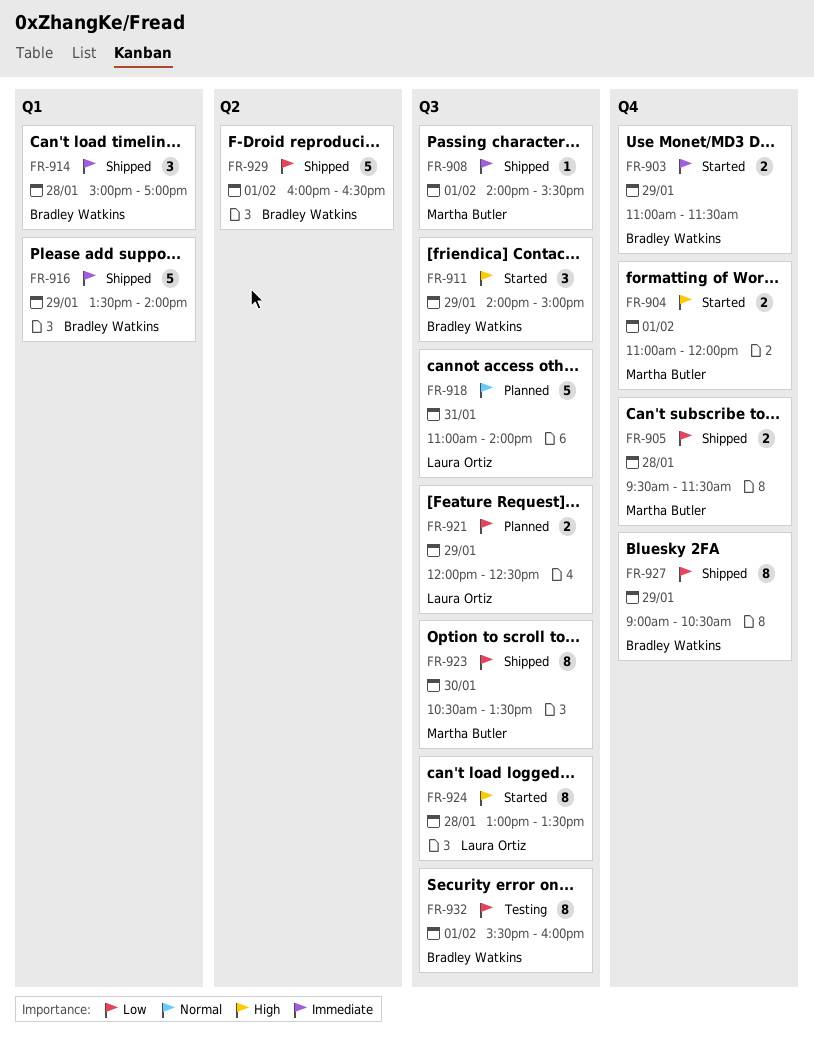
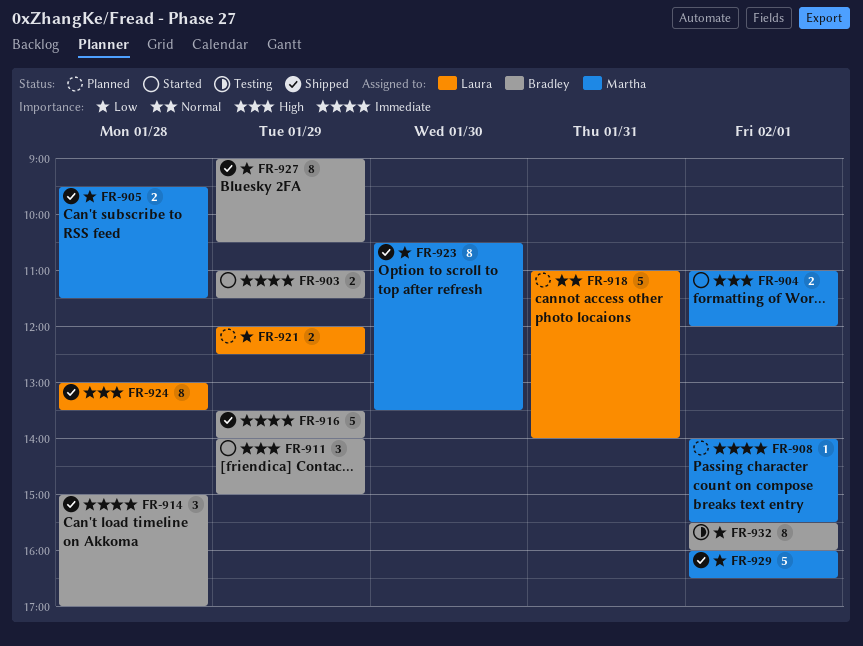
FR-908, status: Shipped -> Planned
FR-924, status: Started -> Shipped
FR-929, owner: Bradley Watkins -> Martha Butler

